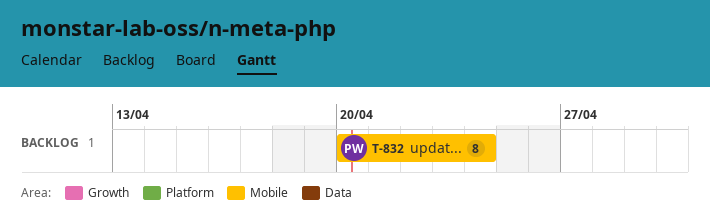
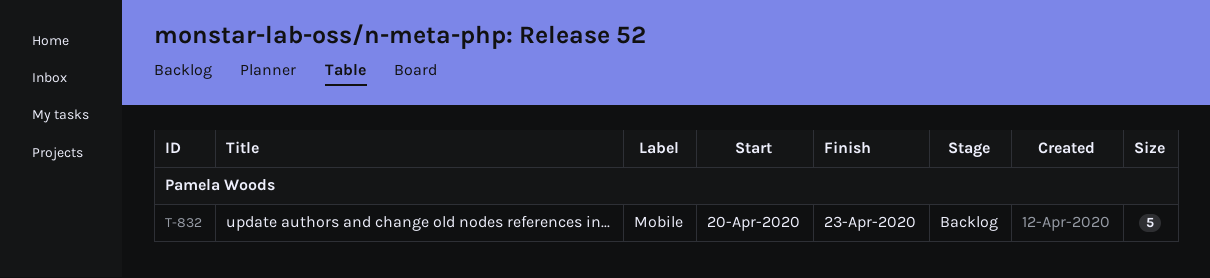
T-832, estimate: 8 -> 5
T-832, due: Apr 24 -> Apr 23

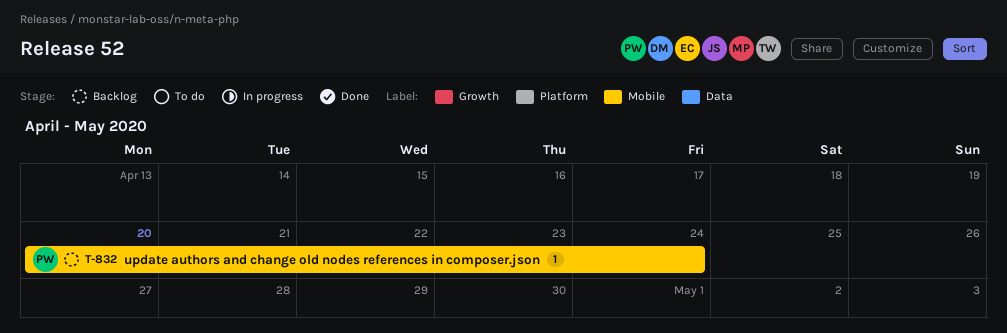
T-832, estimate: 5 -> 1
T-832, due: Apr 23 -> Apr 24

